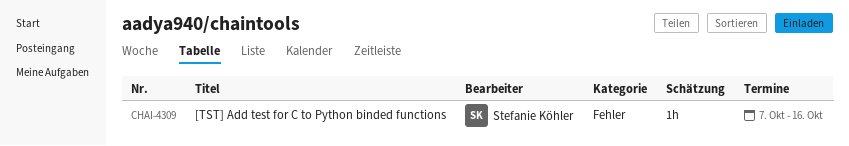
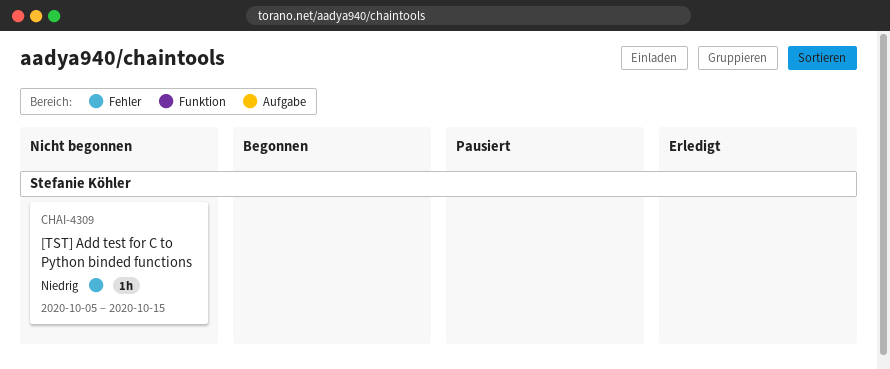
CHAI-4309, start: Oct 7 -> Oct 5
CHAI-4309, due: Oct 16 -> Oct 15

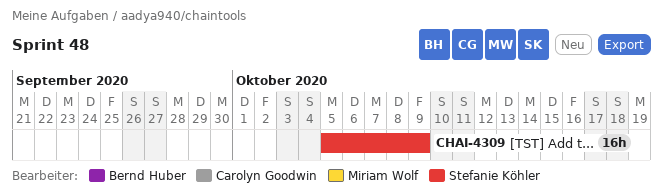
CHAI-4309, estimate: 1h -> 16h
CHAI-4309, due: Oct 15 -> Oct 9

